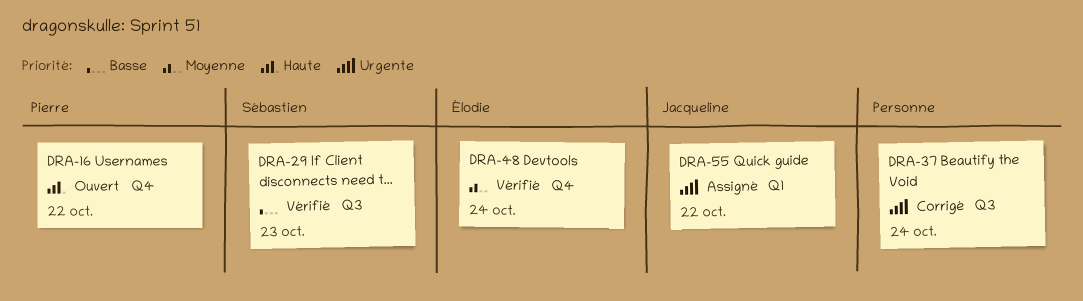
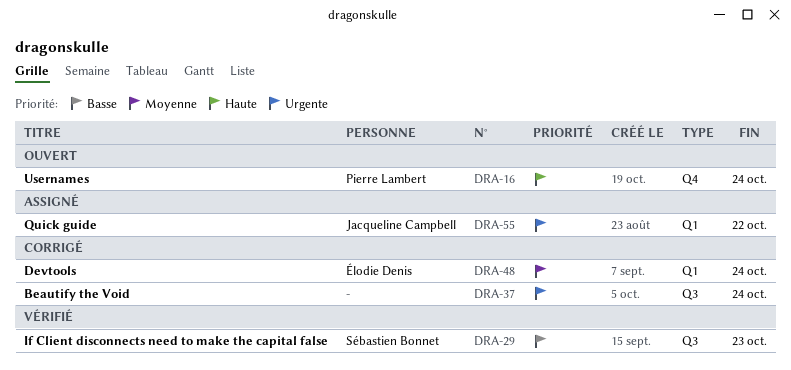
DRA-16, due: Oct 22 -> Oct 24
DRA-48, status: Vérifié -> Corrigé
DRA-48, label: Q4 -> Q1

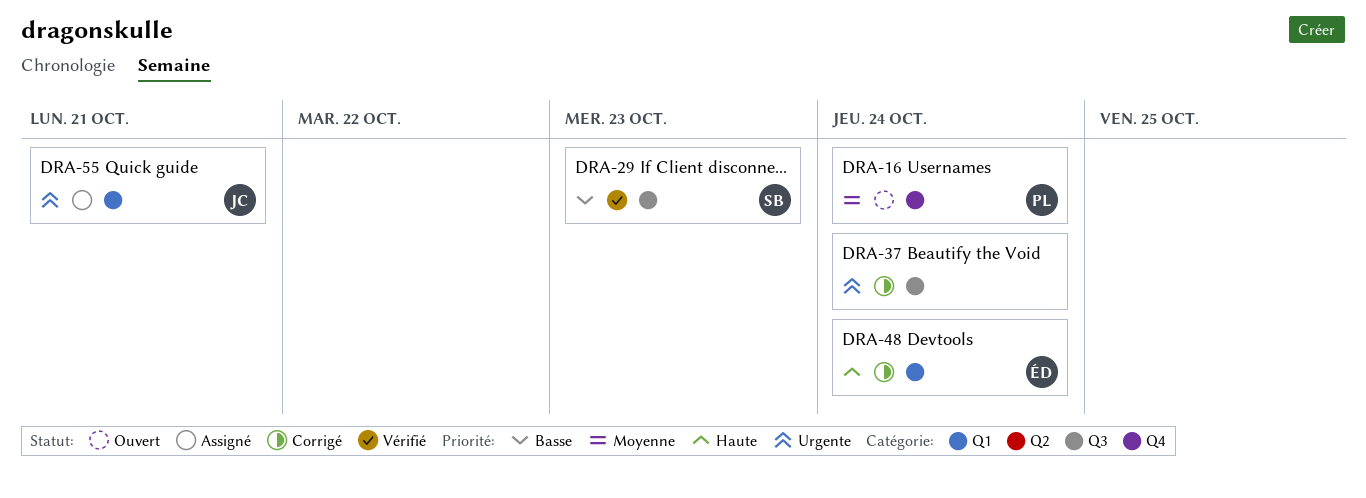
DRA-16, priority: Haute -> Moyenne
DRA-48, priority: Moyenne -> Haute
DRA-55, due: Oct 22 -> Oct 21

